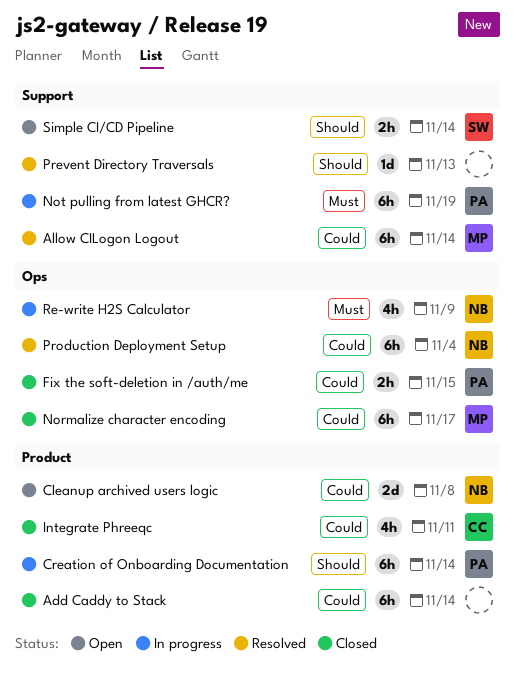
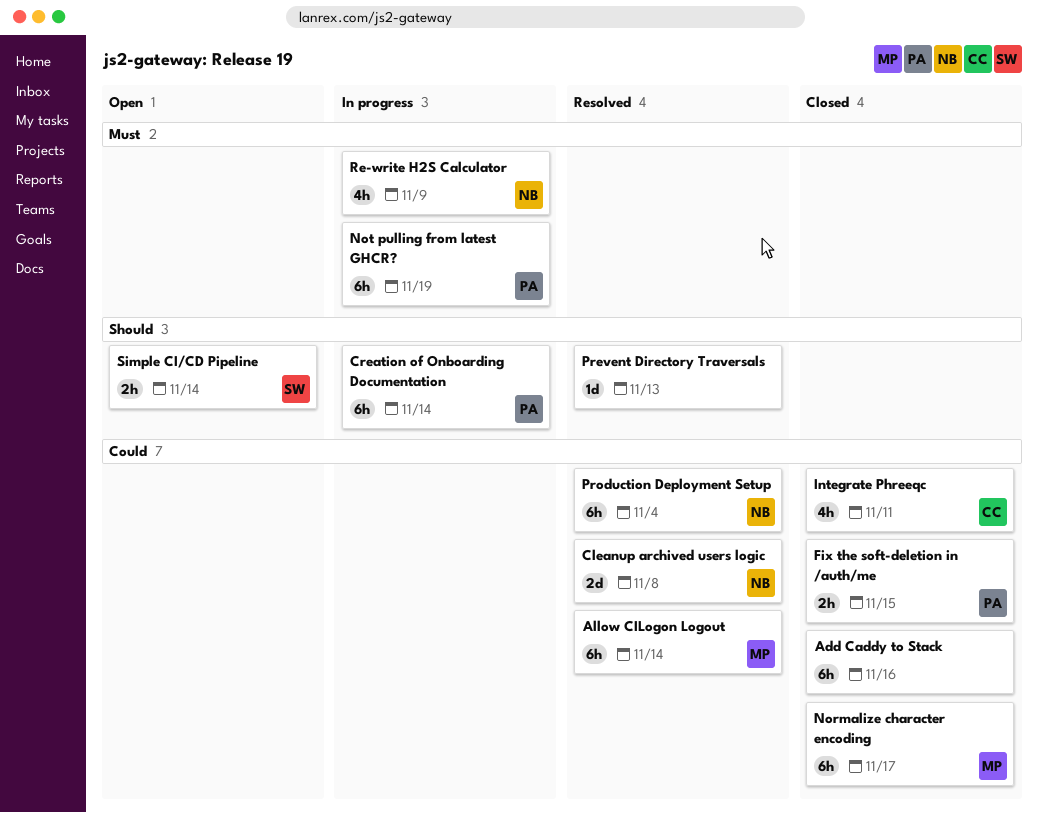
Add Caddy to Stack, due: Nov 14 -> Nov 16
Cleanup archived users logic, status: Open -> Resolved

